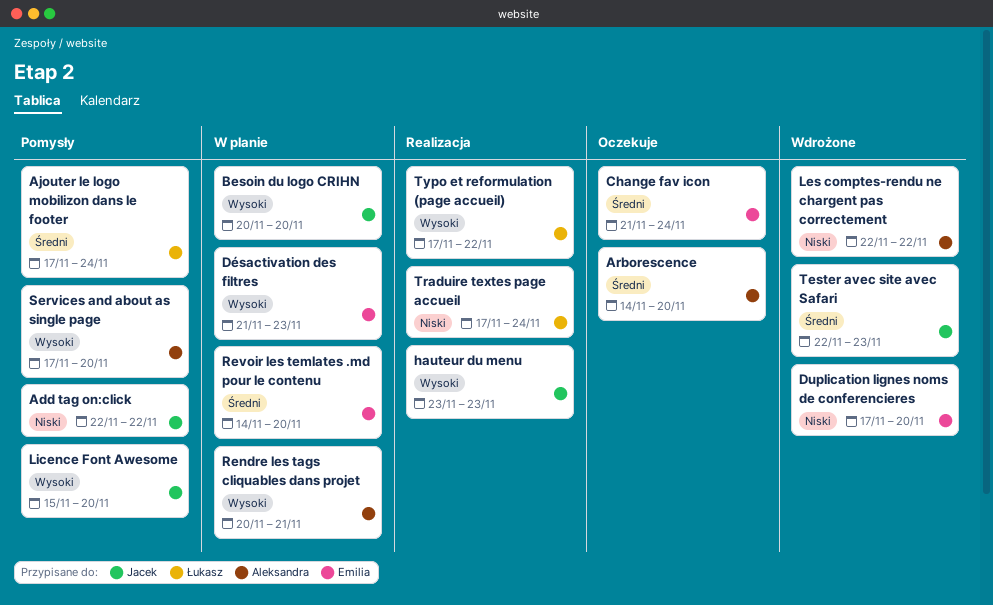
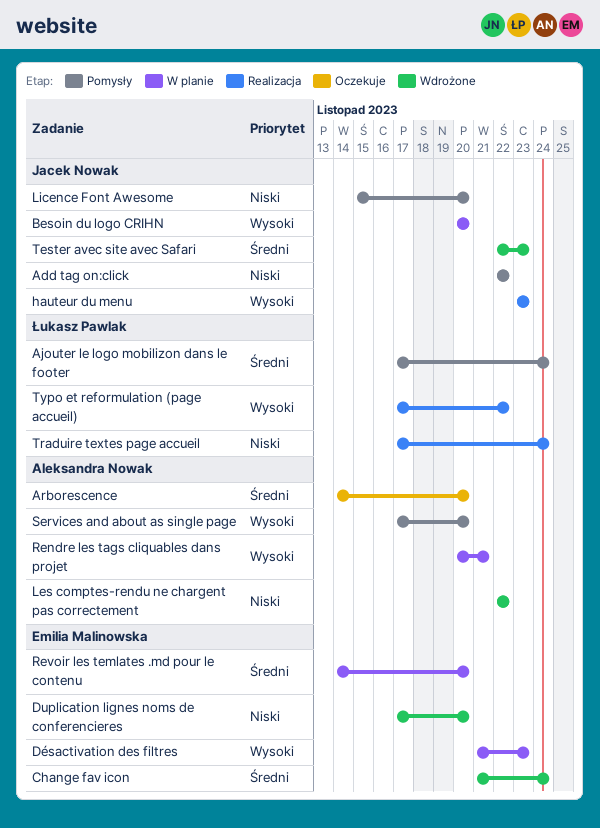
Change fav icon, status: Oczekuje -> Wdrożone
Licence Font Awesome, priority: Wysoki -> Niski

